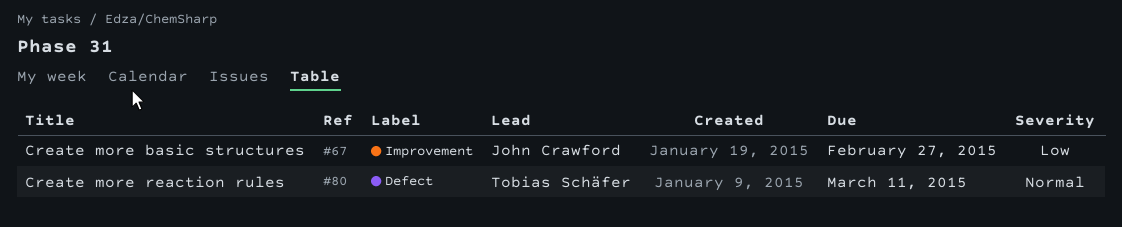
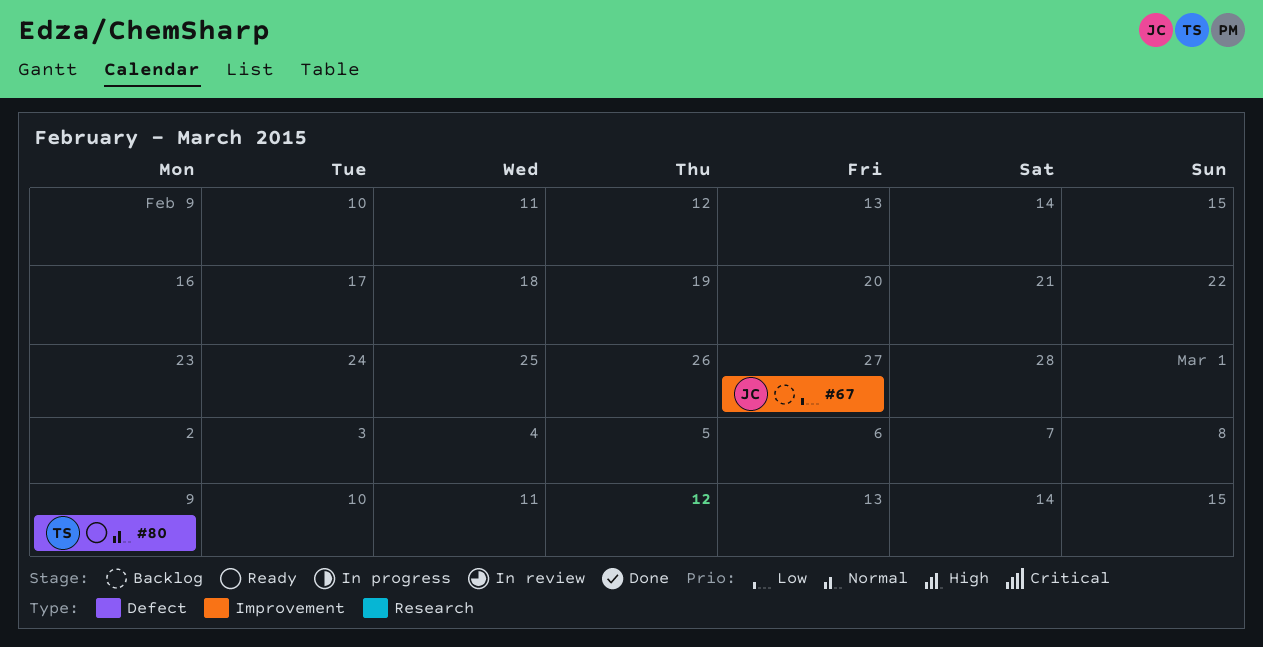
#80, due: Mar 11 -> Mar 9

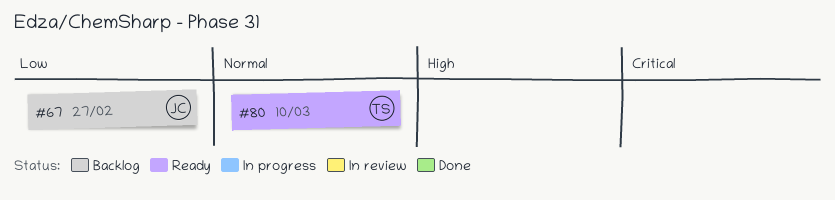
#80, due: Mar 9 -> Mar 10

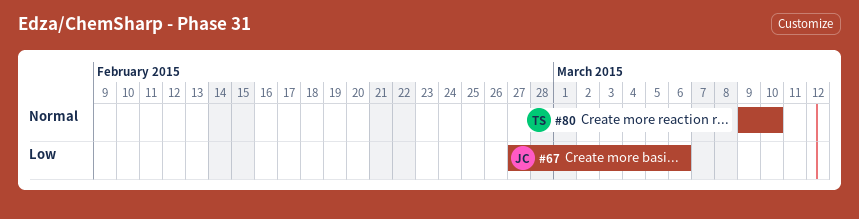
#67, due: Feb 27 -> Mar 6

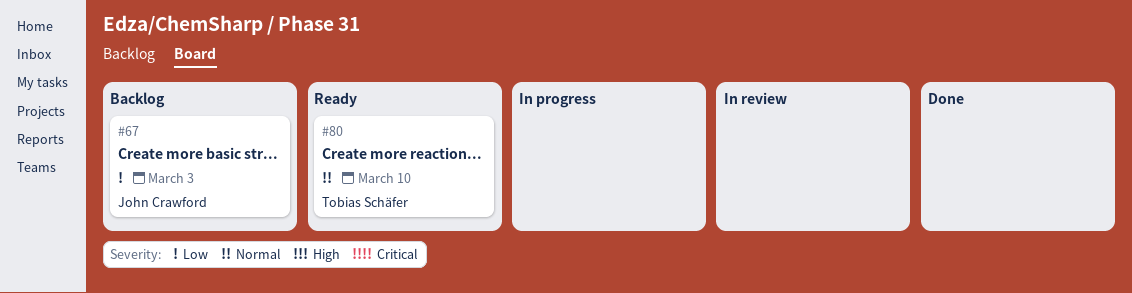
#67, due: Mar 6 -> Mar 3

